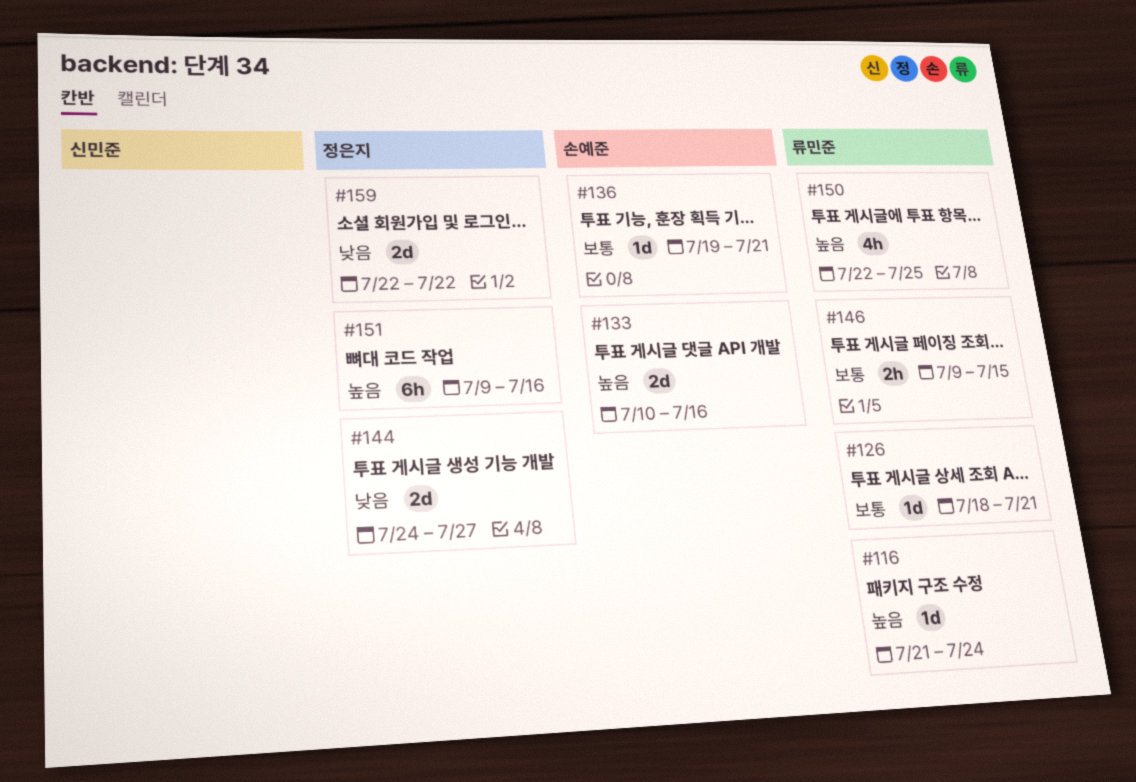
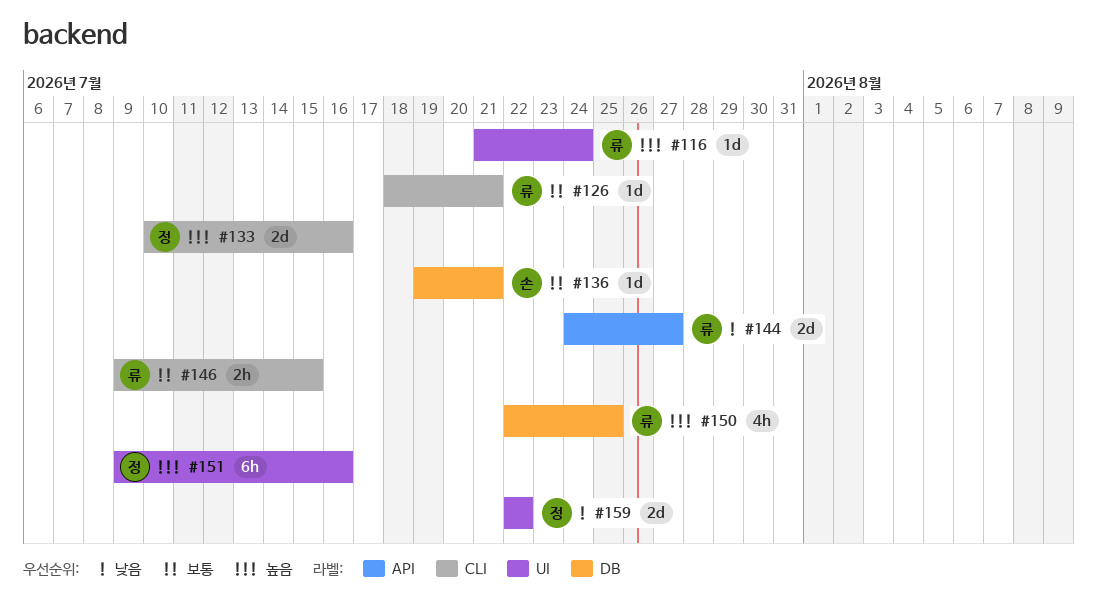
#133, owner: 손예준 -> 정은지
#144, owner: 정은지 -> 류민준

